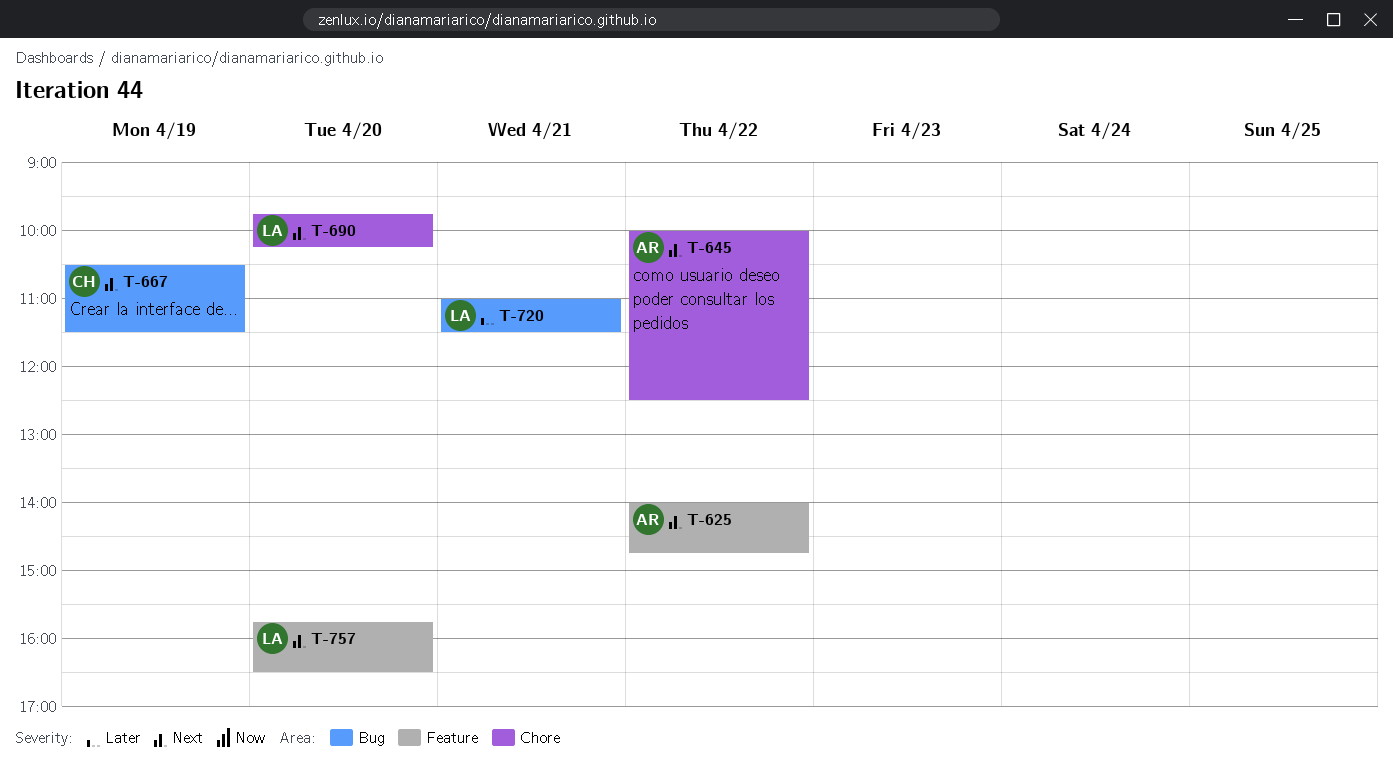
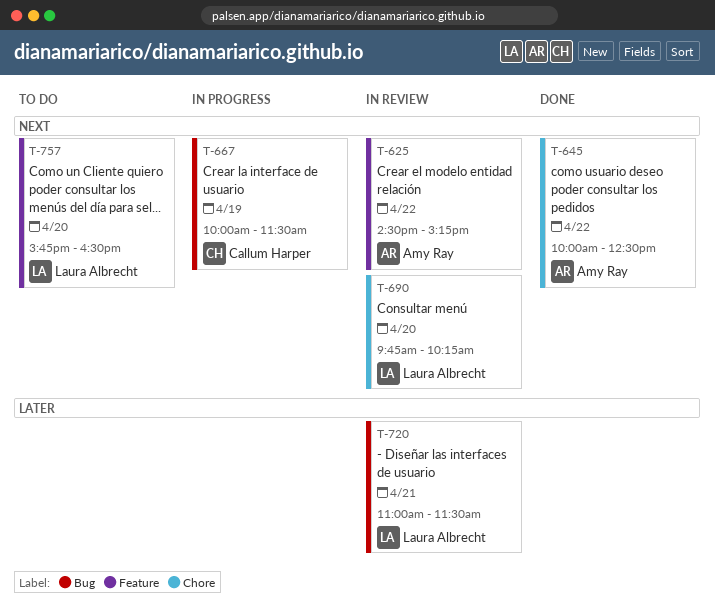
T-625, begins: 14:00 -> 14:30
T-625, ends: 14:45 -> 15:15
T-667, begins: 10:30 -> 10:00

